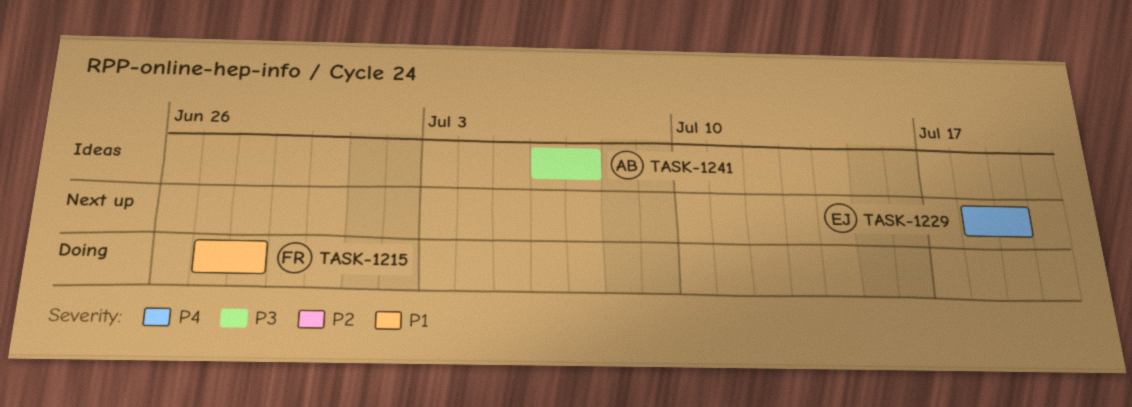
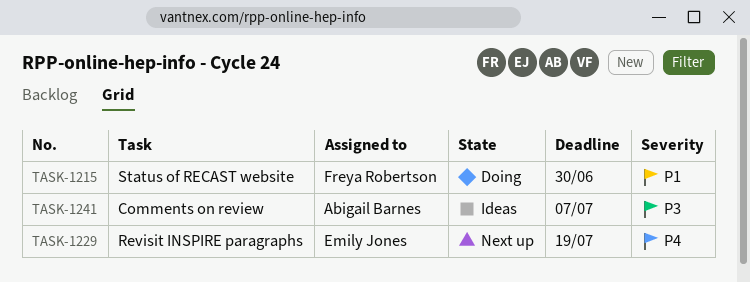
TASK-1215, due: Jun 28 -> Jun 30

